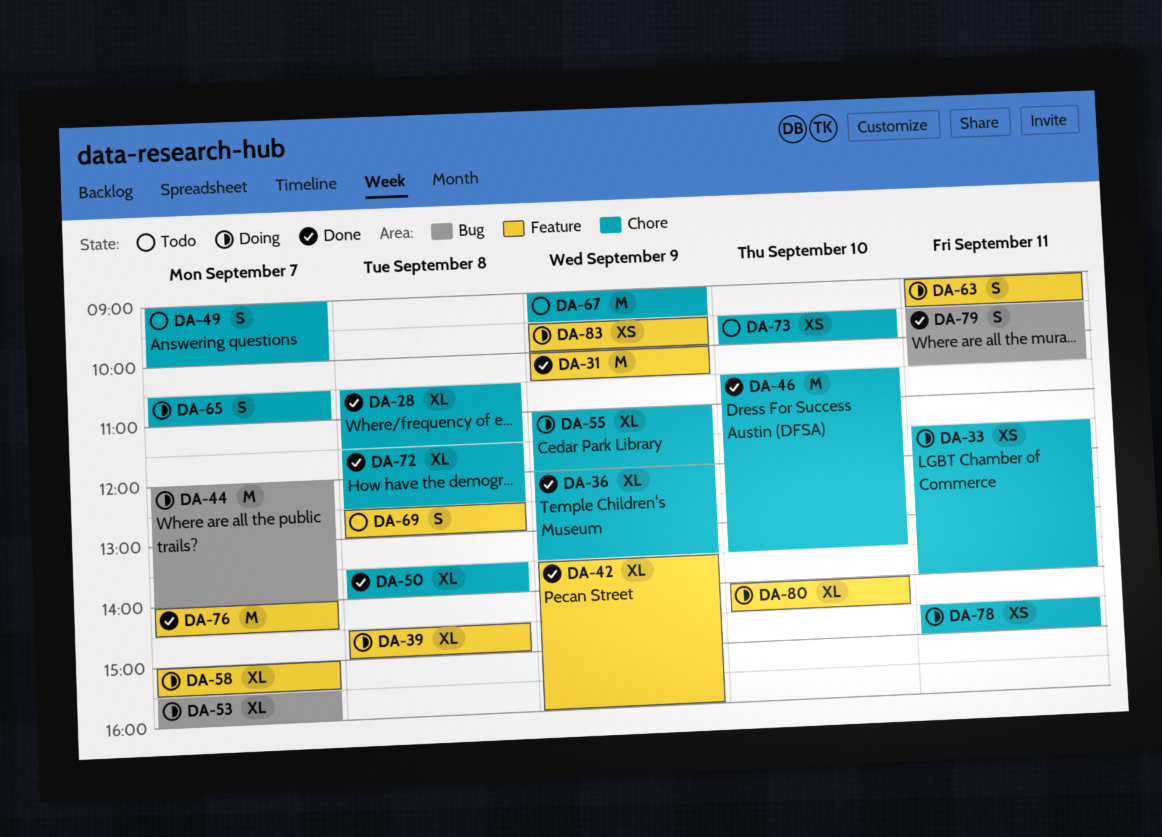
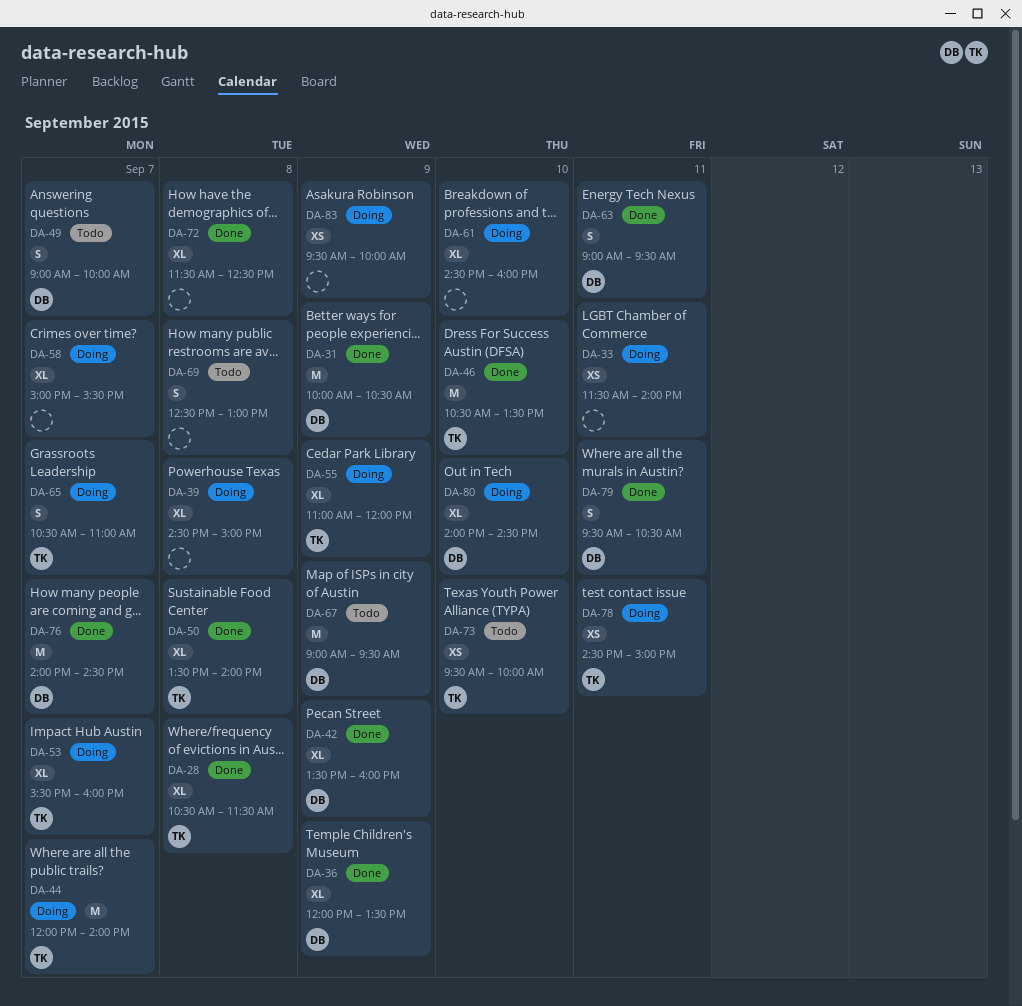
DA-61: none -> present
DA-63, status: Doing -> Done

